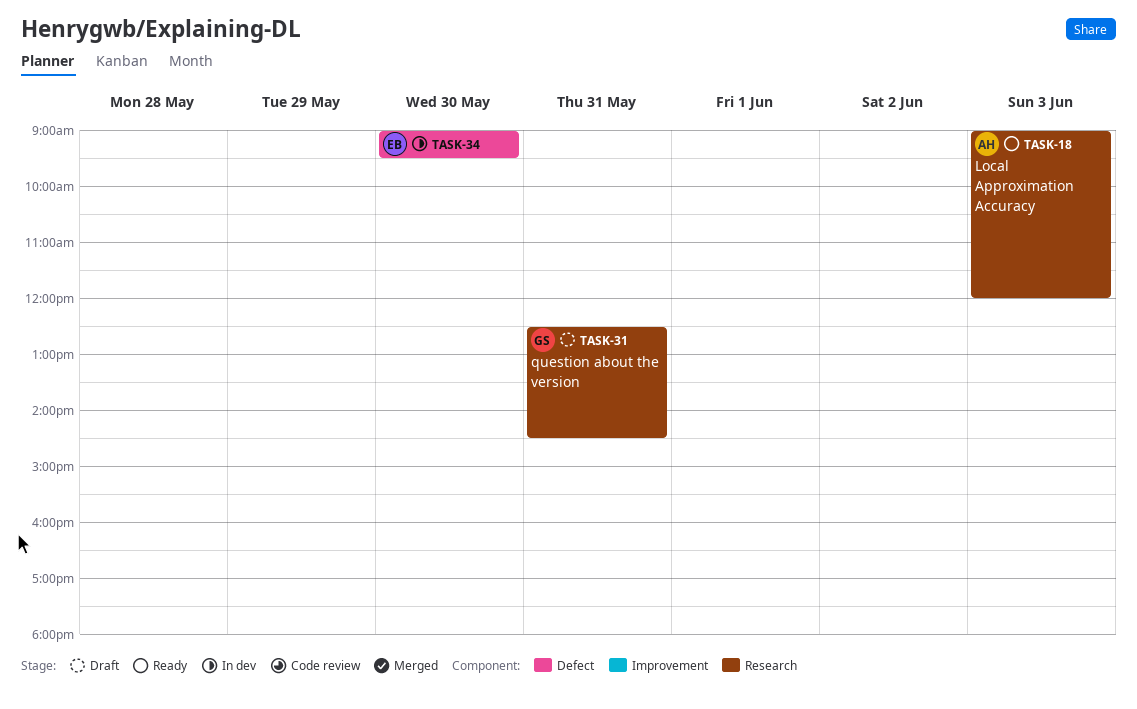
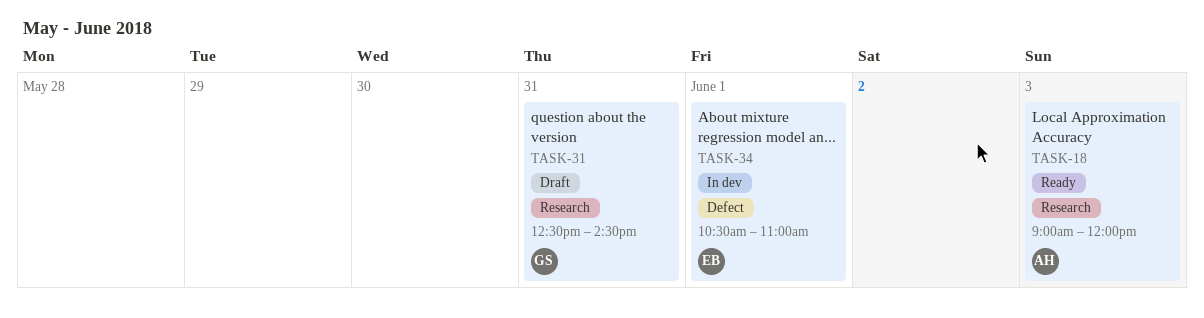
TASK-34, day: May 30 -> Jun 1
TASK-34, begins: 09:00 -> 10:30
TASK-34, ends: 09:30 -> 11:00

